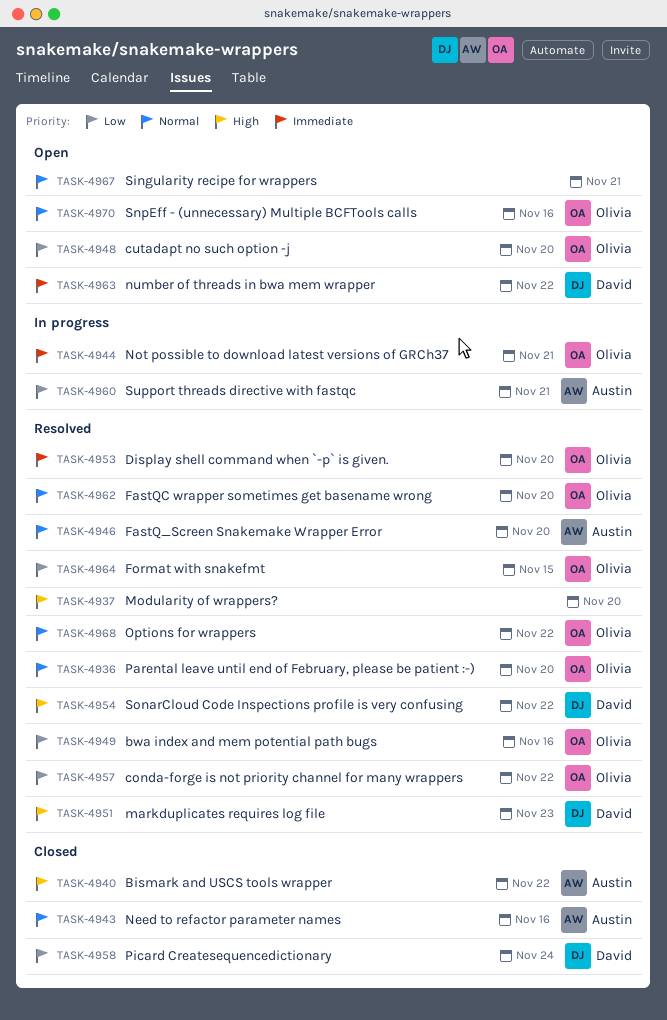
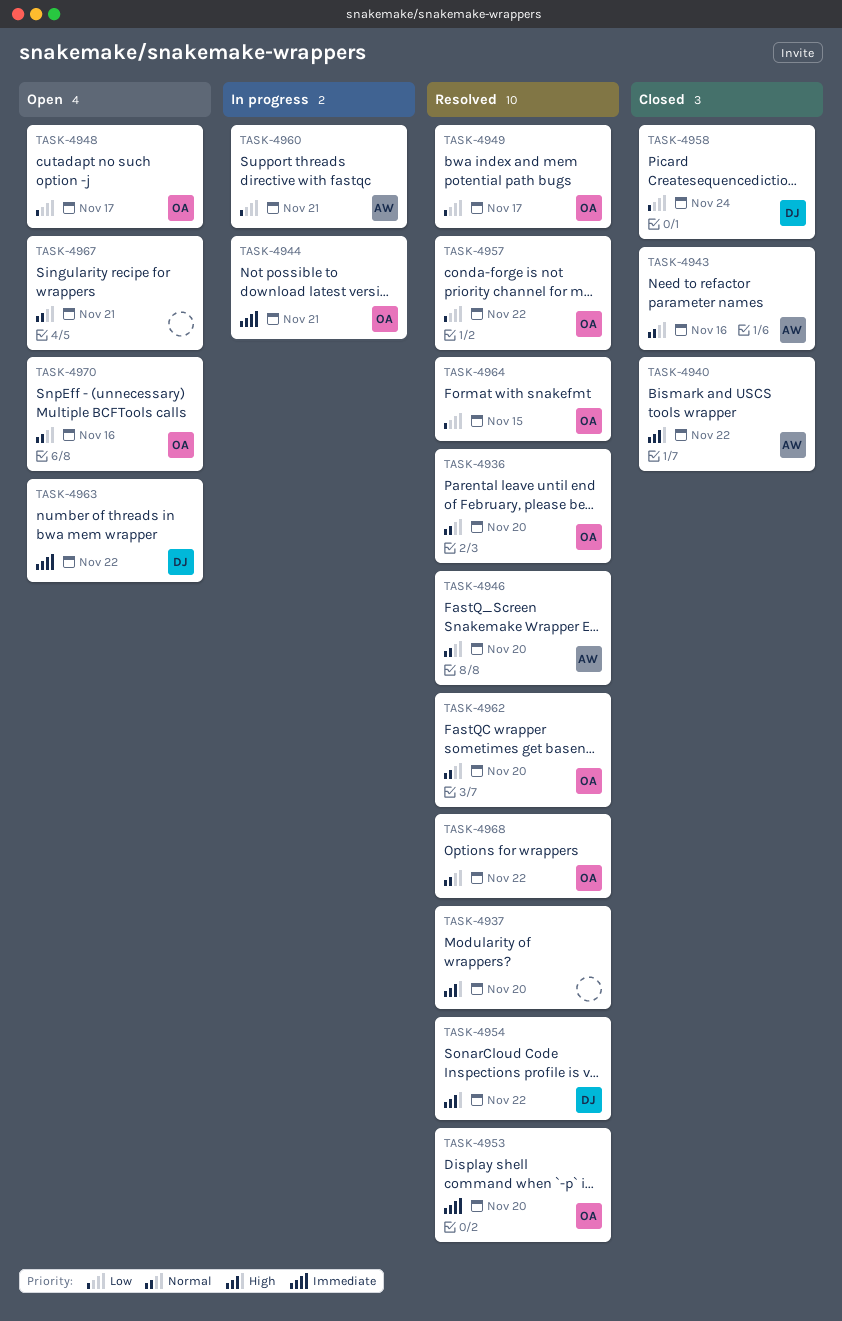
TASK-4948, due: Nov 20 -> Nov 17
TASK-4949, due: Nov 16 -> Nov 17
TASK-4951: present -> none

